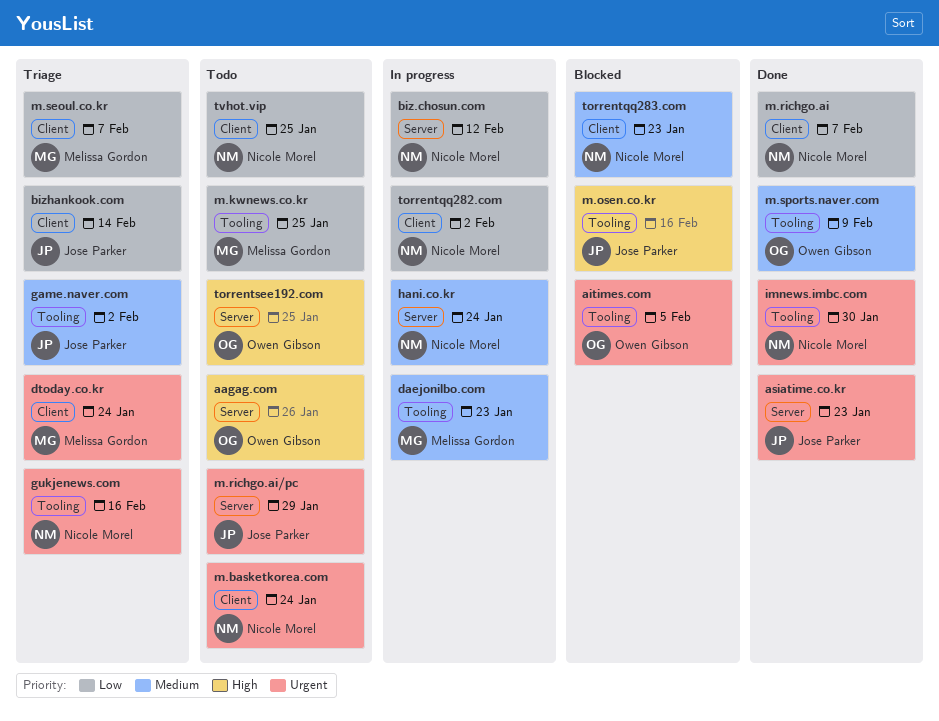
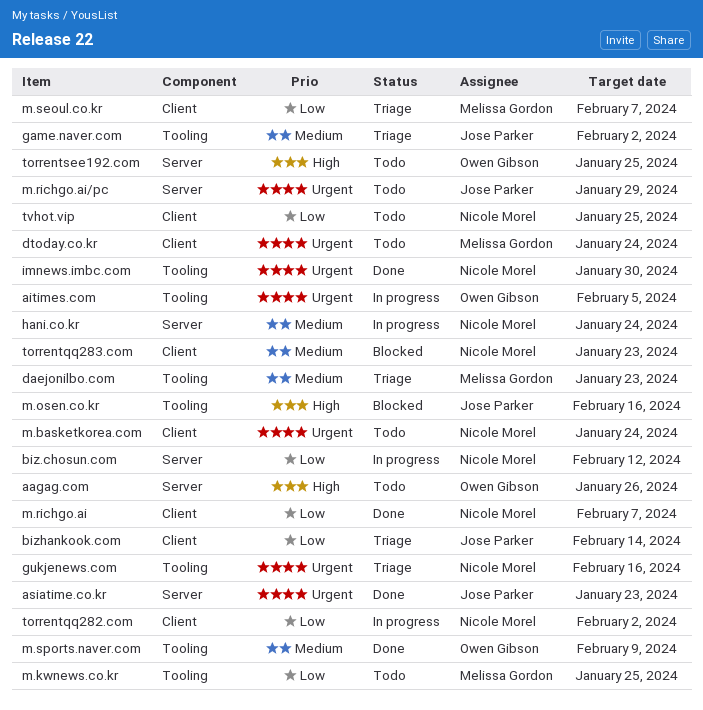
aitimes.com, status: Blocked -> In progress
daejonilbo.com, status: In progress -> Triage
dtoday.co.kr, status: Triage -> Todo

